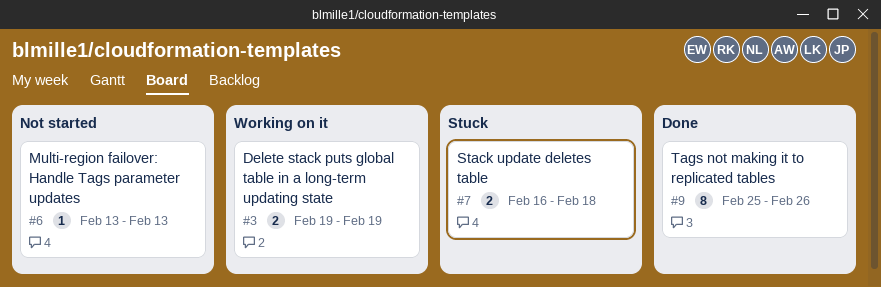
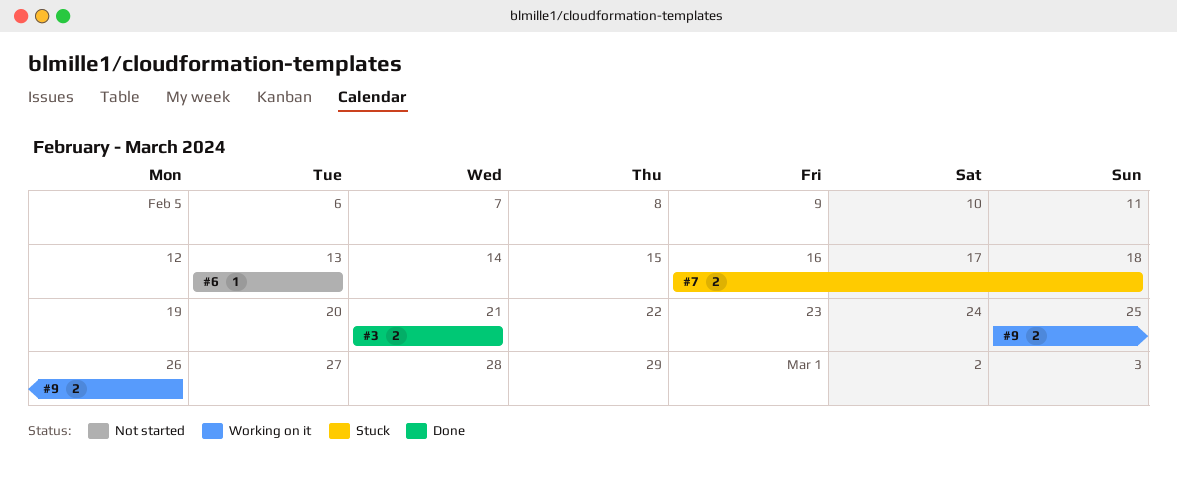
#3, status: Working on it -> Done
#3, start: Feb 19 -> Feb 21
#3, due: Feb 19 -> Feb 21
#9, status: Done -> Working on it
#9, estimate: 8 -> 2

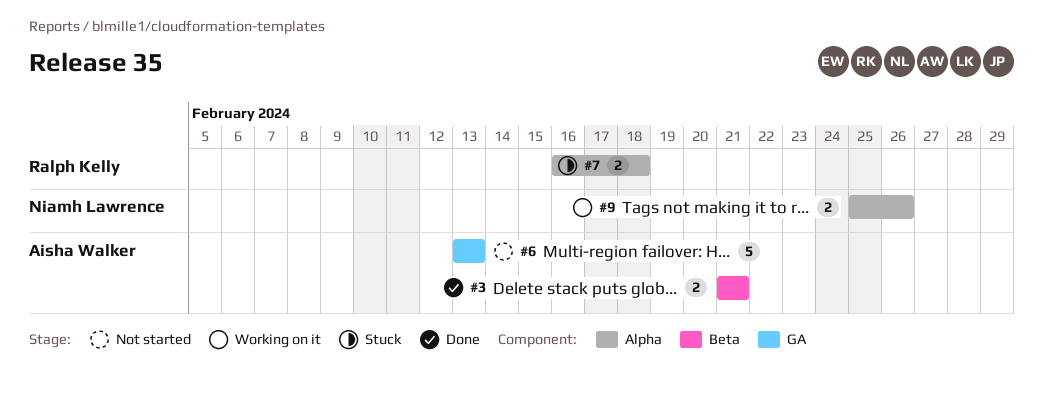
#6, estimate: 1 -> 5

